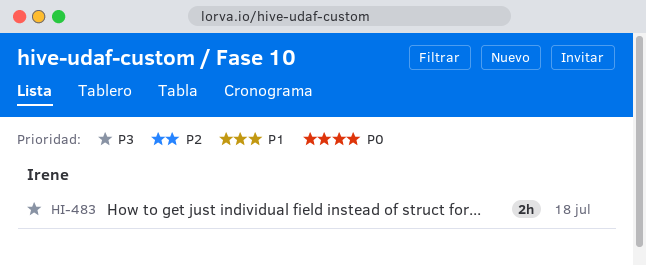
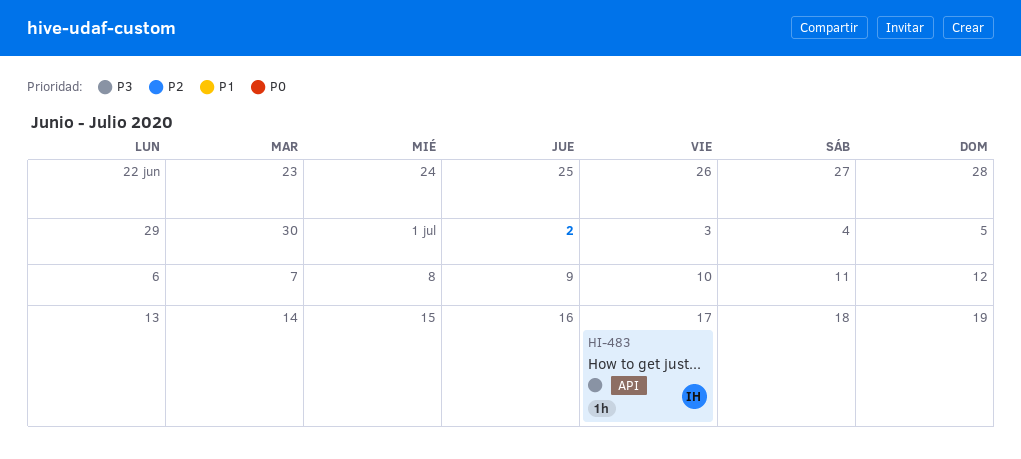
HI-483, estimate: 2h -> 1h
HI-483, due: Jul 18 -> Jul 17

